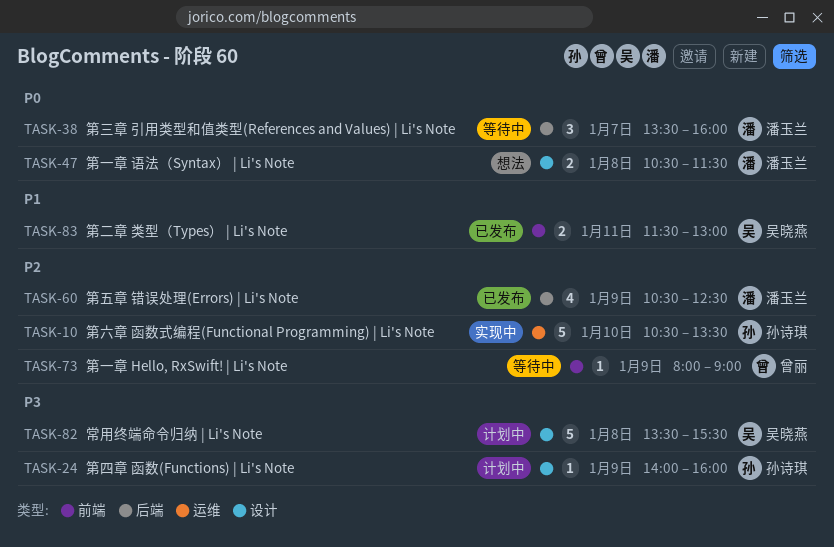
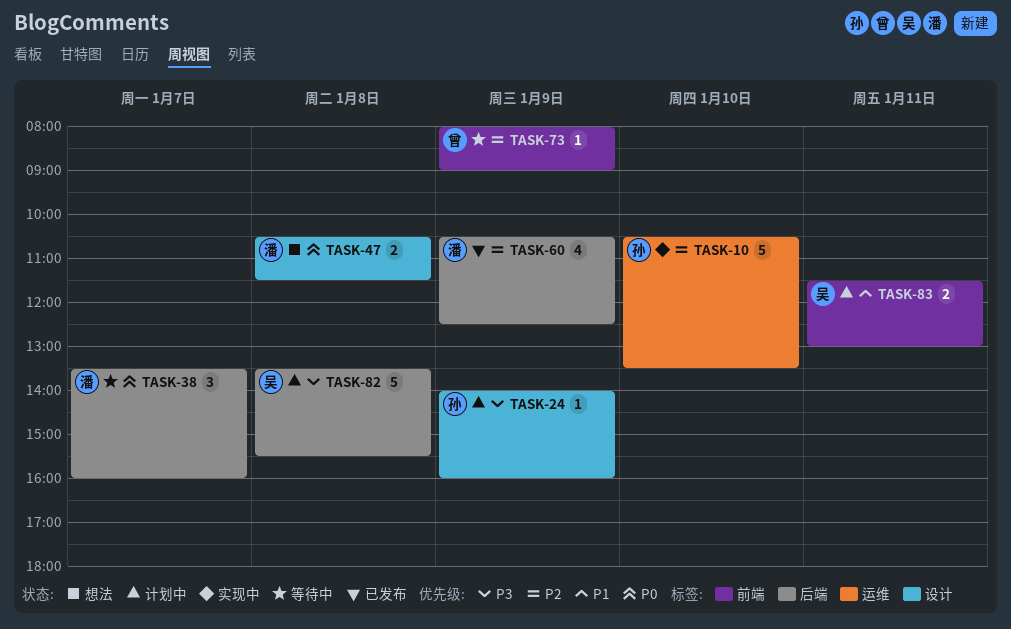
TASK-82, label: 设计 -> 后端
TASK-83, status: 已发布 -> 计划中

